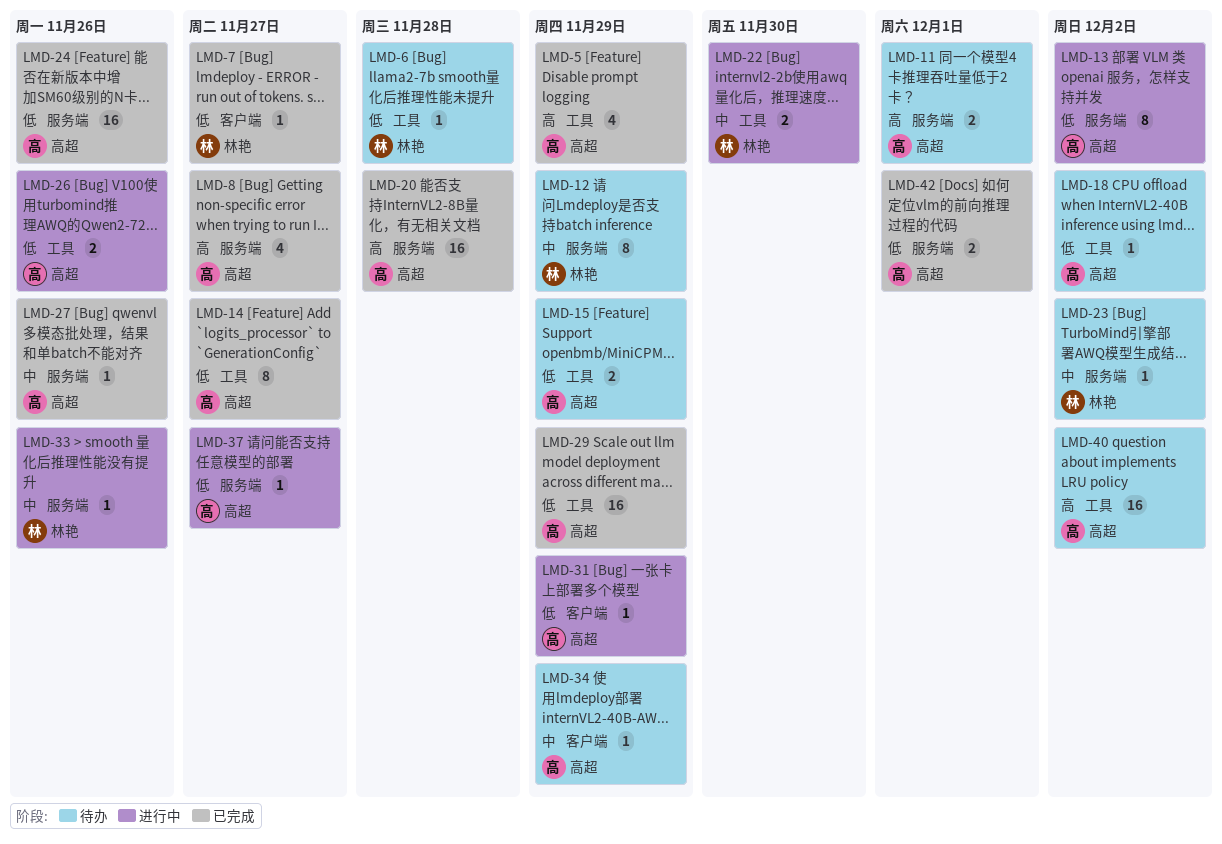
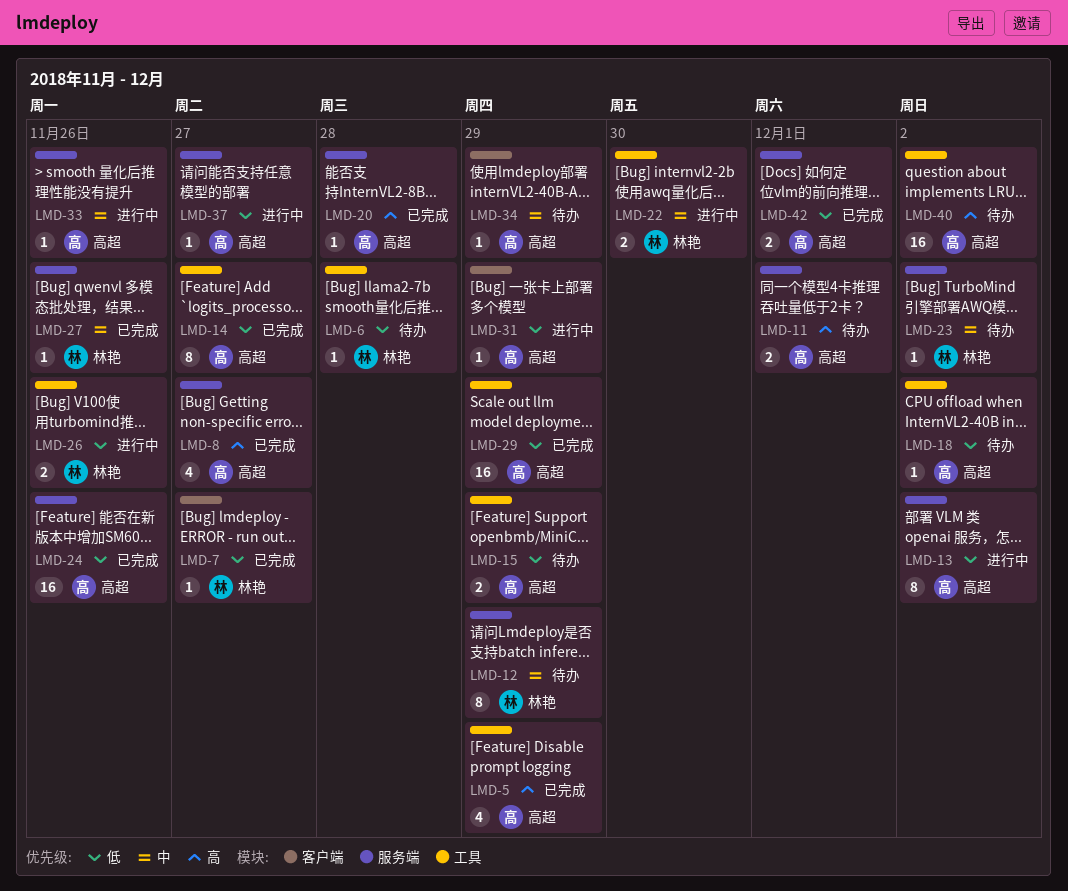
LMD-20, estimate: 16 -> 1
LMD-26, owner: 高超 -> 林艳
LMD-27, owner: 高超 -> 林艳
LMD-33, owner: 林艳 -> 高超

